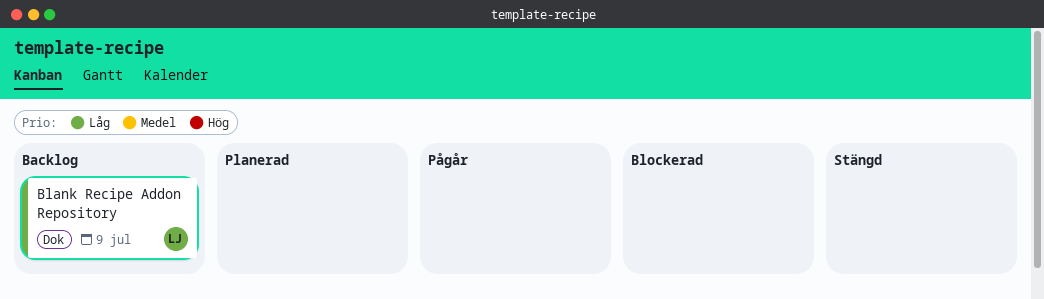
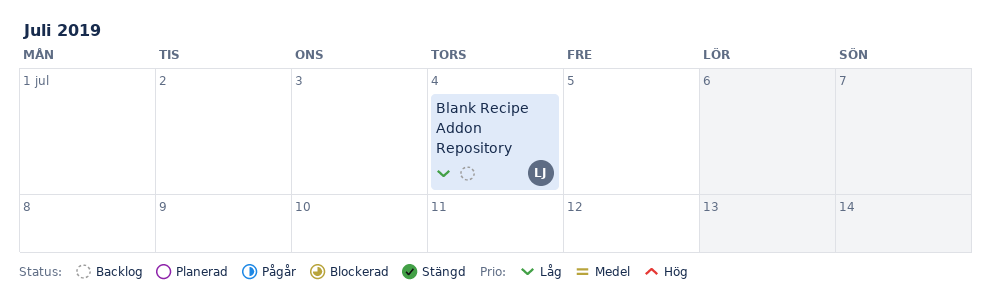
Blank Recipe Addon Repository, due: Jul 9 -> Jul 4

